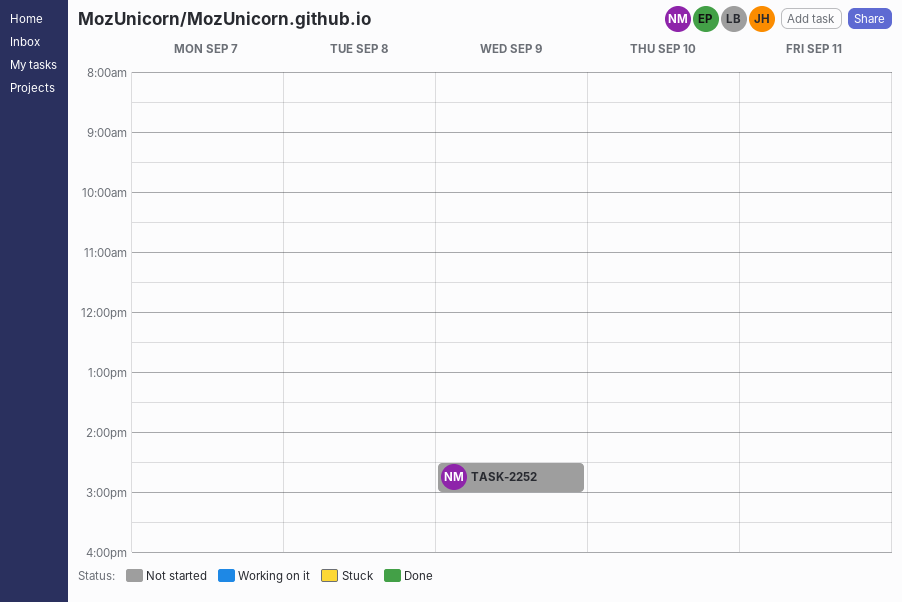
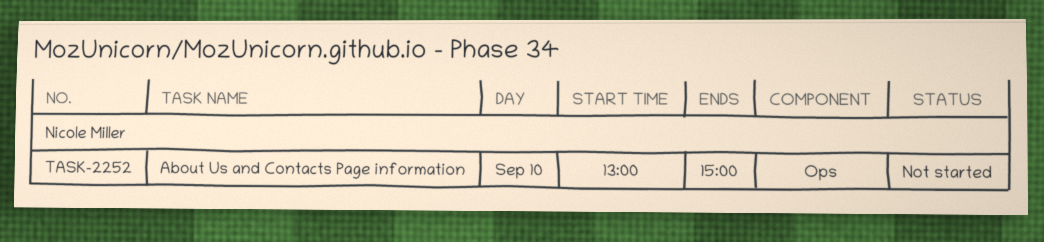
TASK-2252, day: Sep 9 -> Sep 10
TASK-2252, begins: 14:30 -> 13:00

